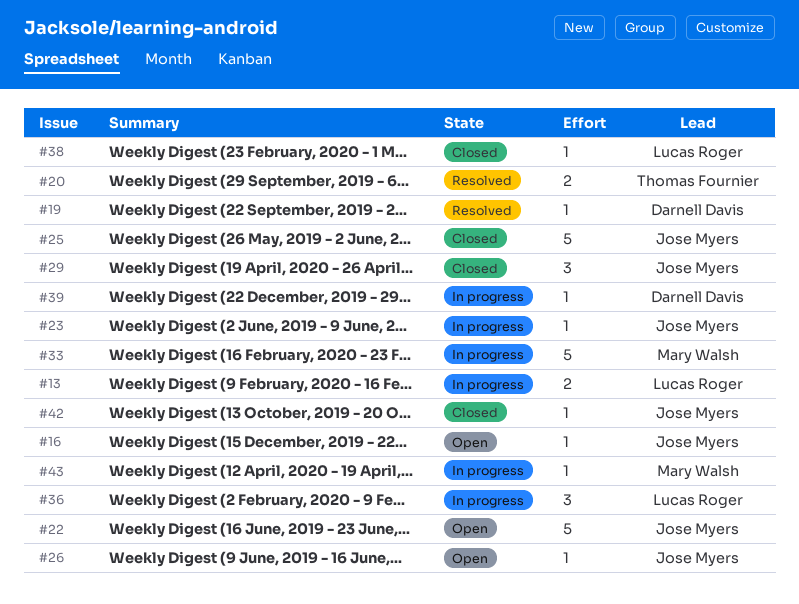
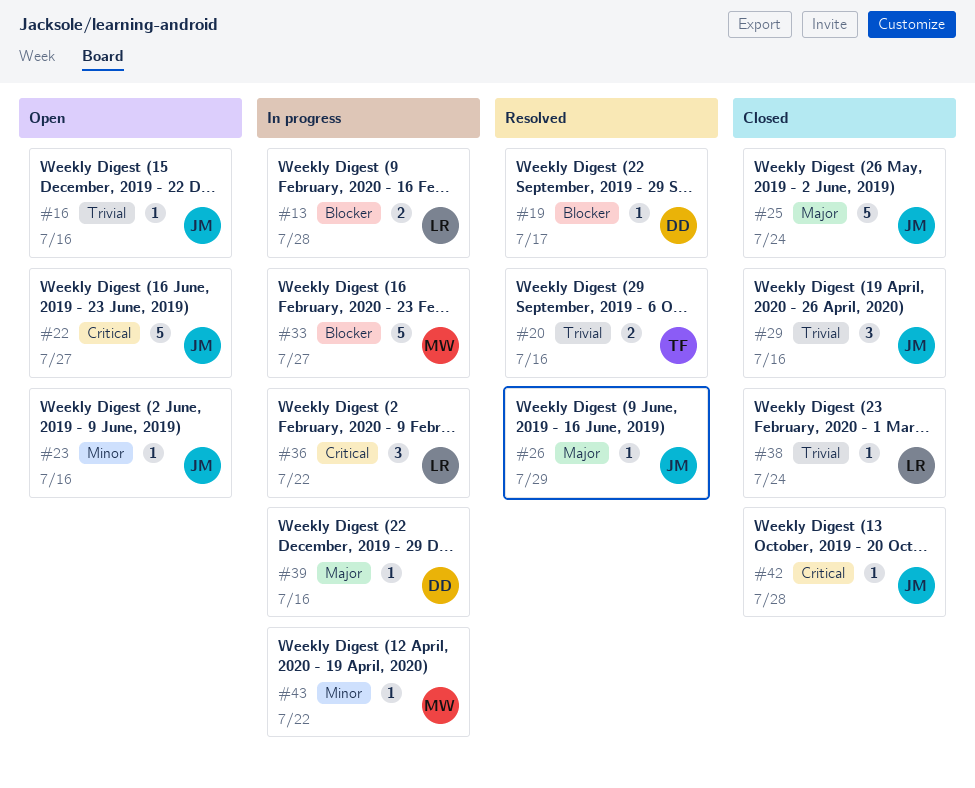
#23, status: In progress -> Open
#26, status: Open -> Resolved

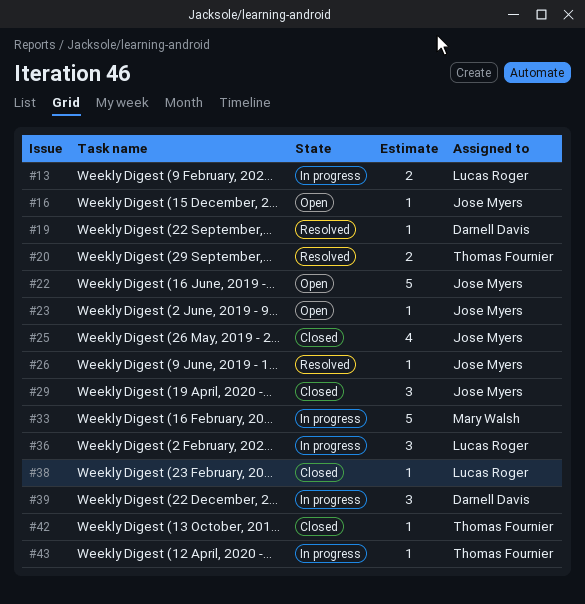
#25, estimate: 5 -> 4
#39, estimate: 1 -> 3
#42, owner: Jose Myers -> Thomas Fournier
#43, owner: Mary Walsh -> Thomas Fournier

